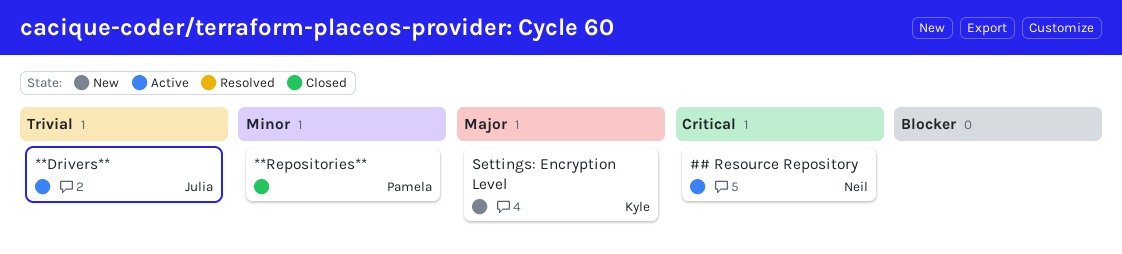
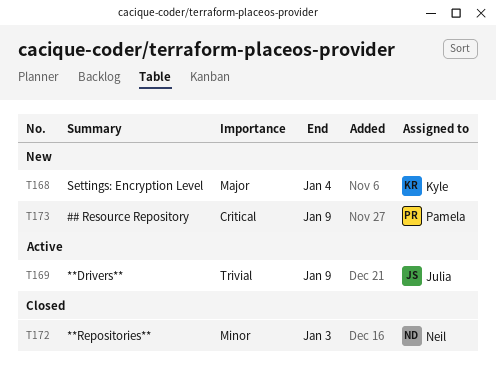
## Resource Repository, status: Active -> New
## Resource Repository, owner: Neil -> Pamela
**Repositories**, owner: Pamela -> Neil

